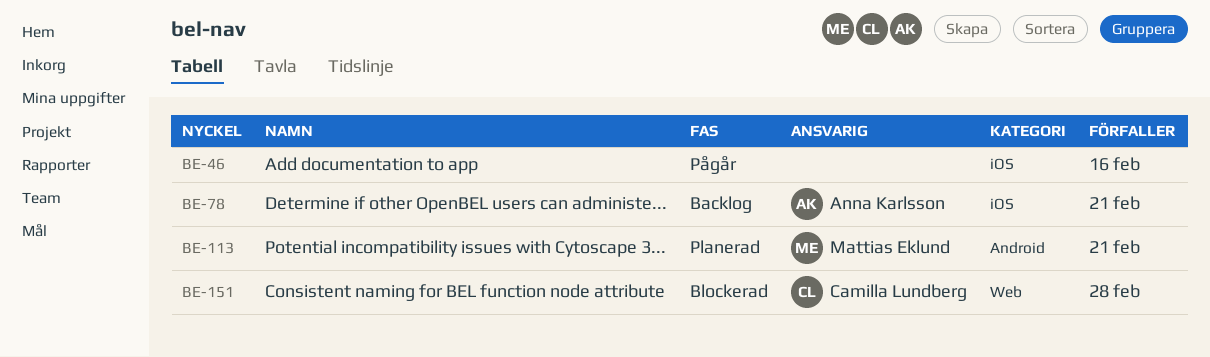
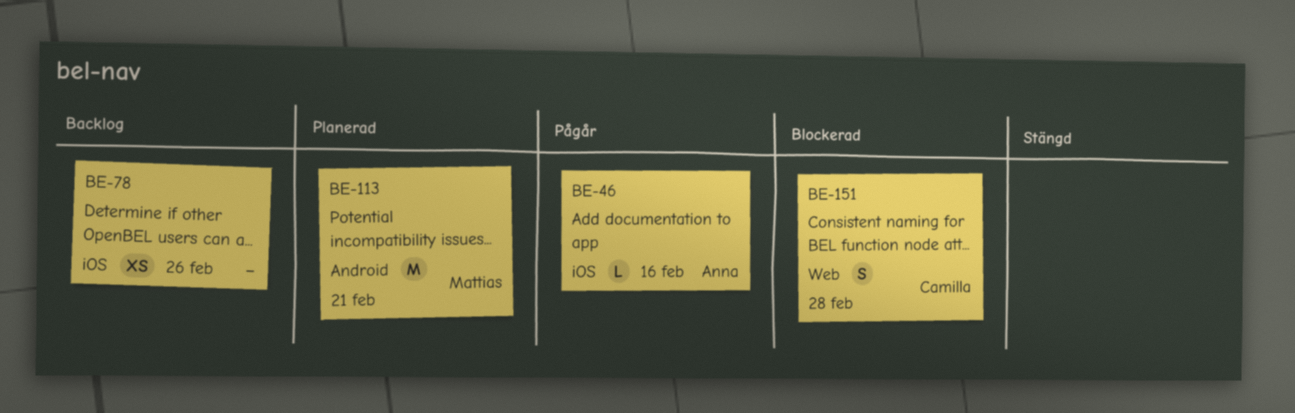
BE-46, owner: none -> Anna Karlsson
BE-78, owner: Anna Karlsson -> none
BE-78, due: Feb 21 -> Feb 26

